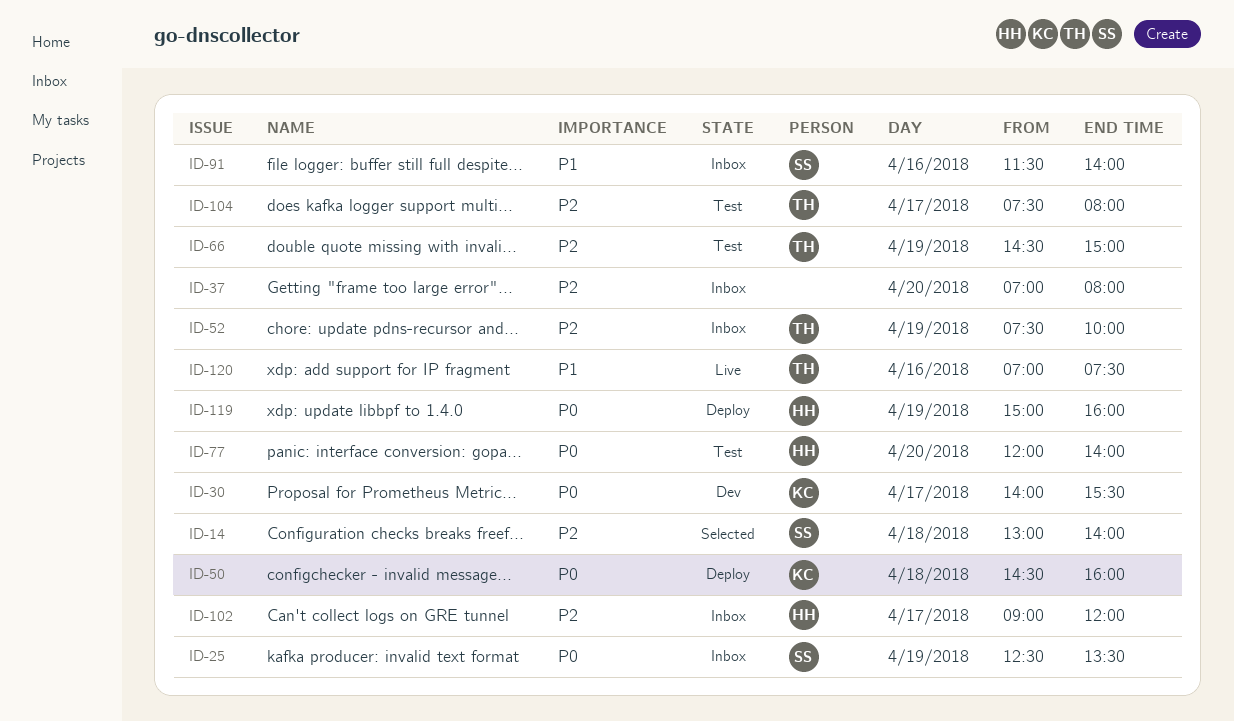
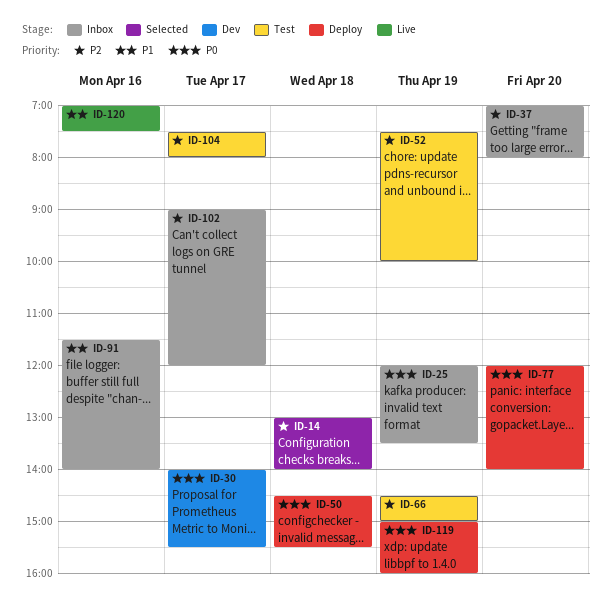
ID-25, begins: 12:30 -> 12:00
ID-50, ends: 16:00 -> 15:30
ID-52, status: Inbox -> Test
ID-77, status: Test -> Deploy

